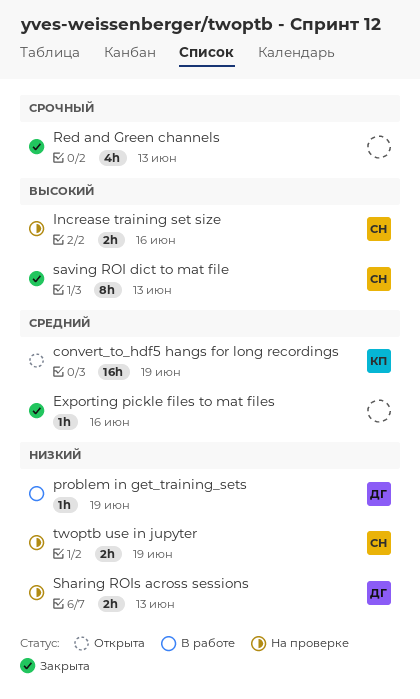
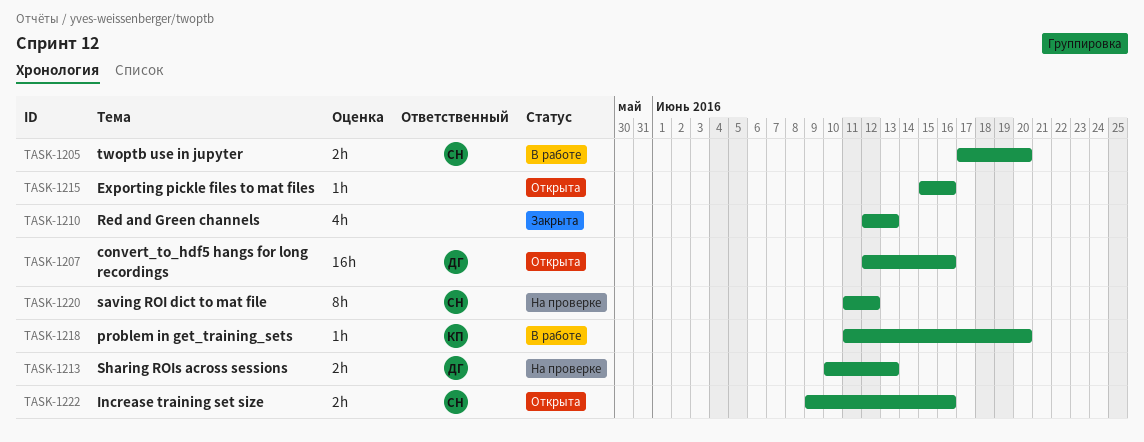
convert_to_hdf5 hangs for long recordings, owner: КП -> ДГ
convert_to_hdf5 hangs for long recordings, due: Jun 19 -> Jun 16
Exporting pickle files to mat files, status: Закрыта -> Открыта
Increase training set size, status: На проверке -> Открыта
problem in get_training_sets, owner: ДГ -> КП
problem in get_training_sets, due: Jun 19 -> Jun 20
saving ROI dict to mat file, status: Закрыта -> На проверке
saving ROI dict to mat file, due: Jun 13 -> Jun 12
twoptb use in jupyter, status: На проверке -> В работе
twoptb use in jupyter, due: Jun 19 -> Jun 20

